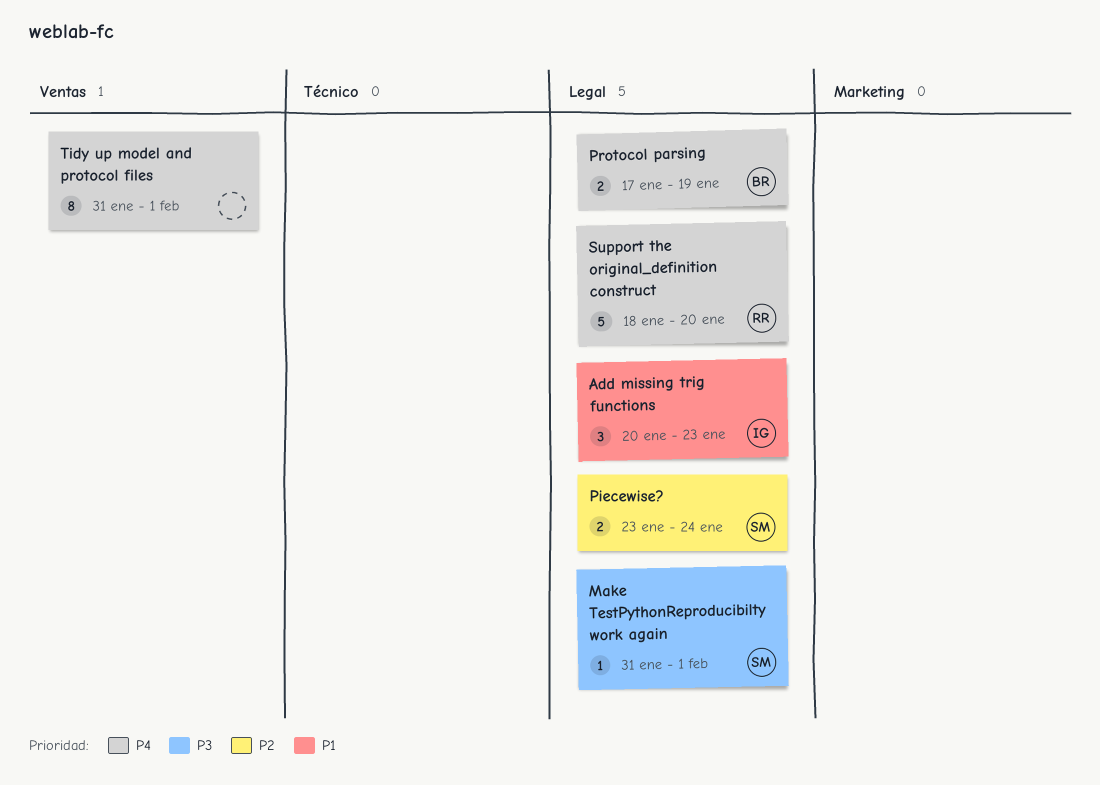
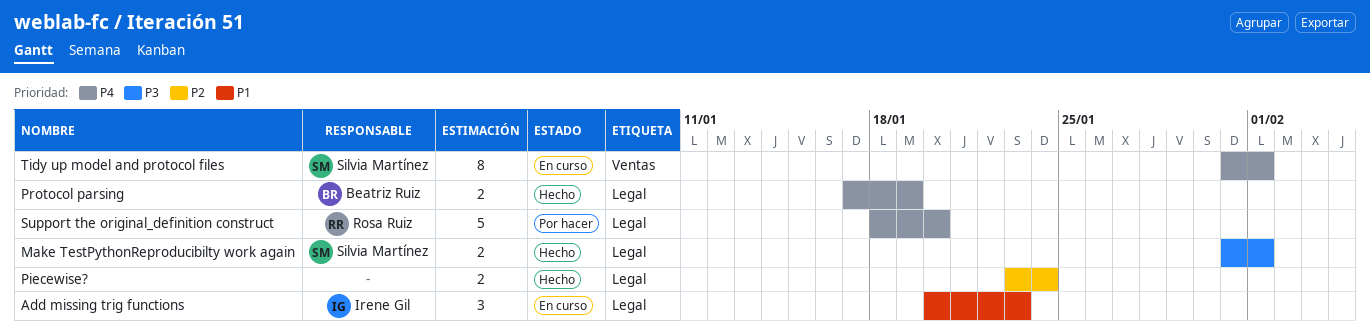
Make TestPythonReproducibilty work again, estimate: 1 -> 2
Piecewise?, owner: Silvia Martínez -> none
Tidy up model and protocol files, owner: none -> Silvia Martínez

